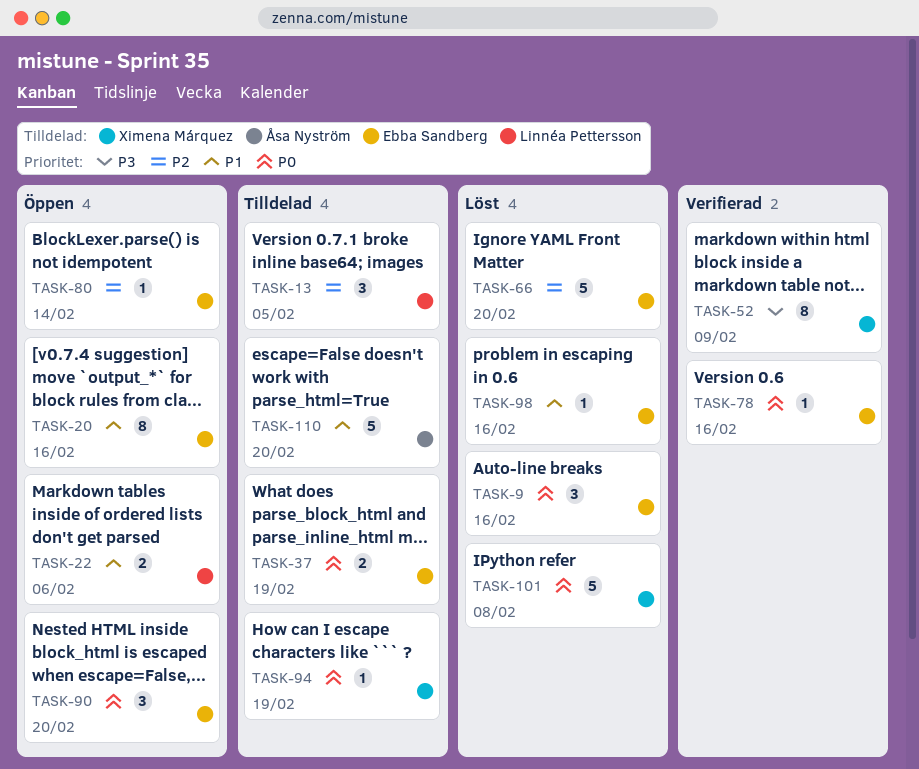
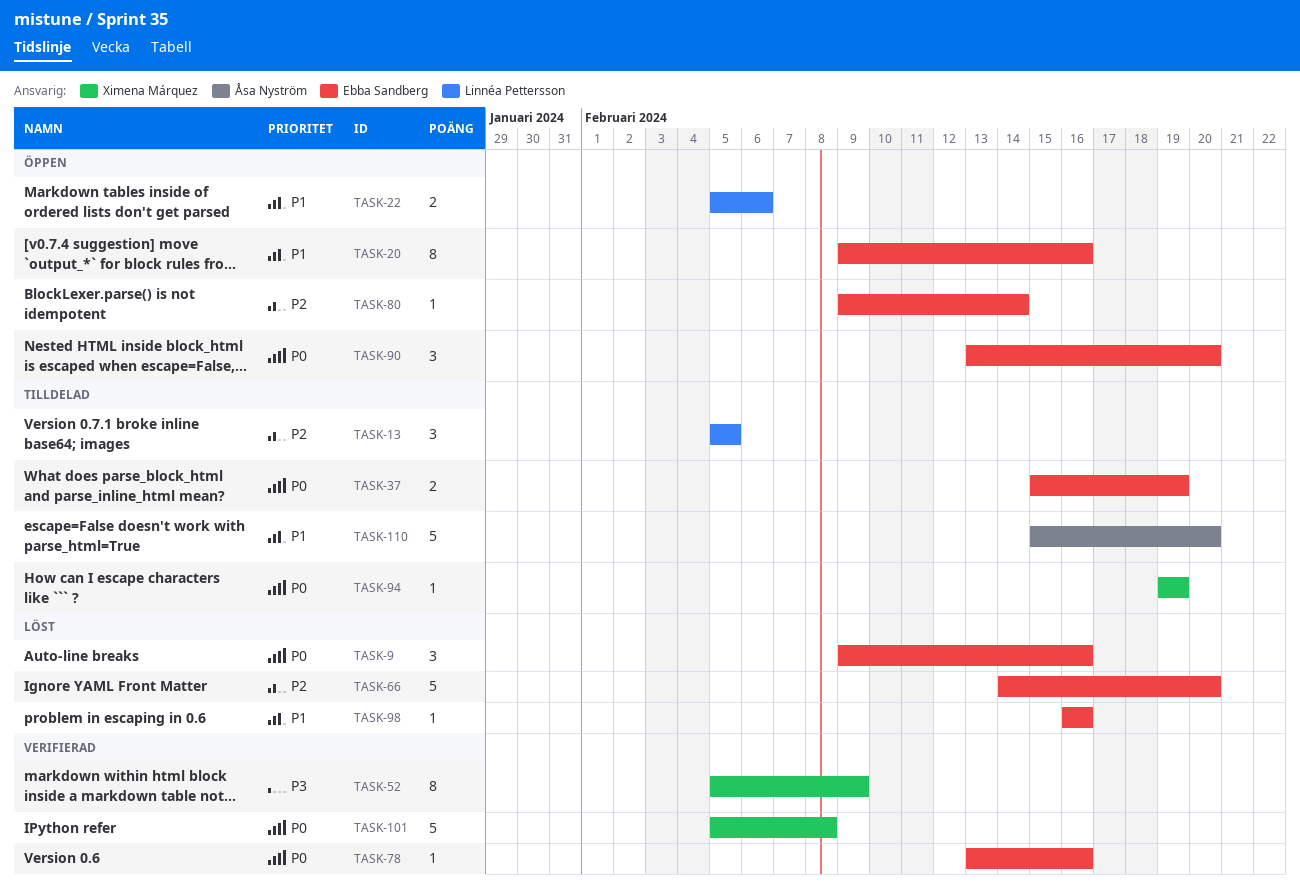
TASK-101, status: Löst -> Verifierad

